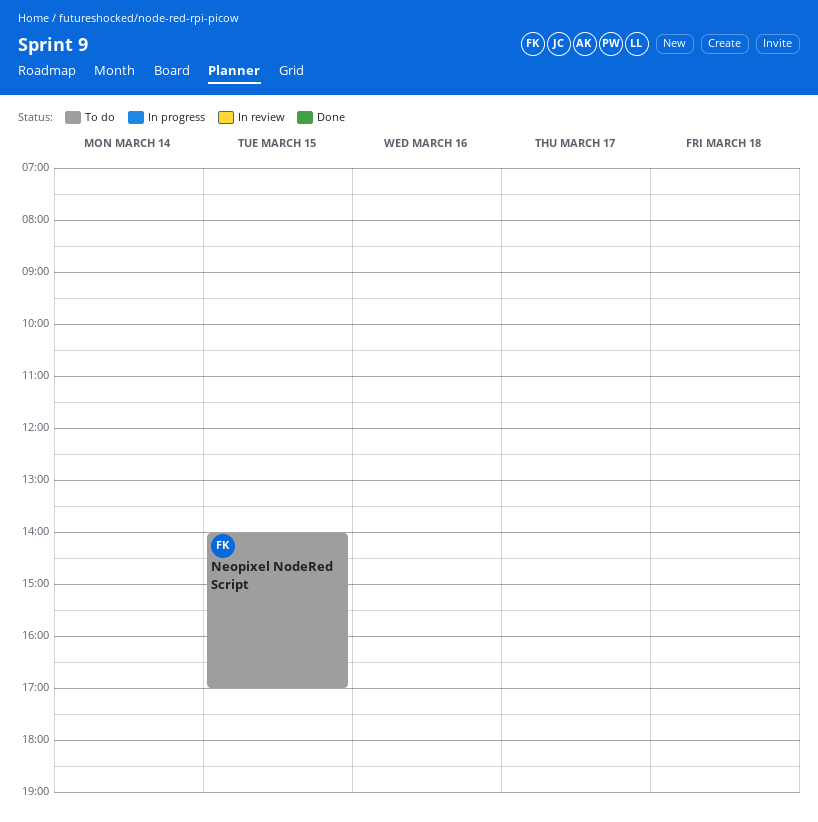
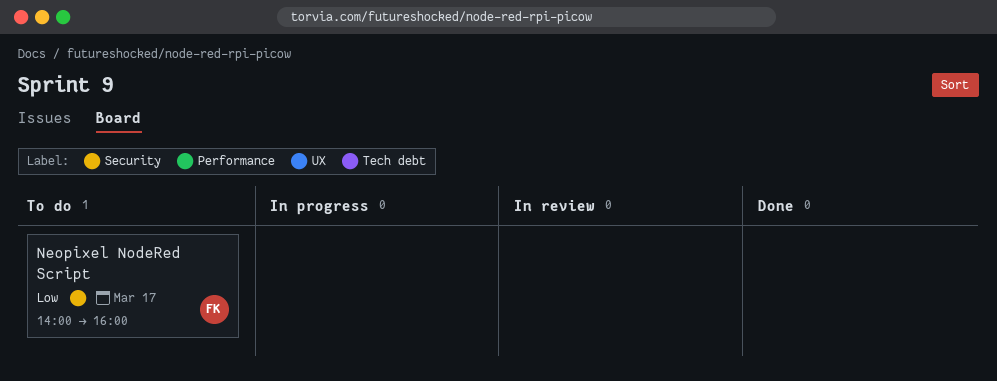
Neopixel NodeRed Script, day: Mar 15 -> Mar 17
Neopixel NodeRed Script, ends: 17:00 -> 16:00

